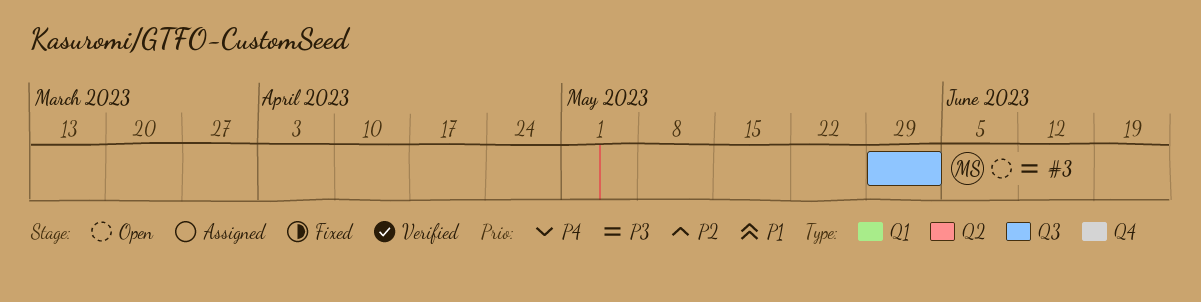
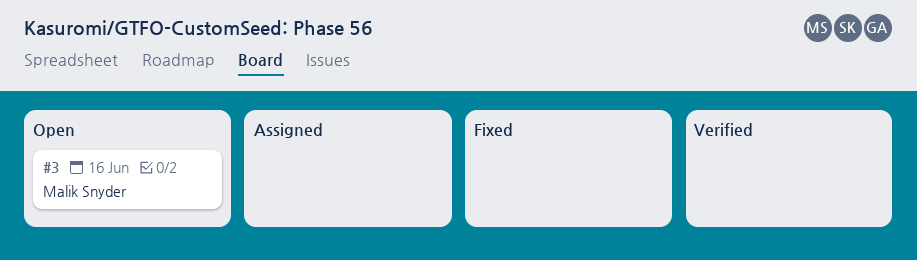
#3, due: Jun 2 -> Jun 16

